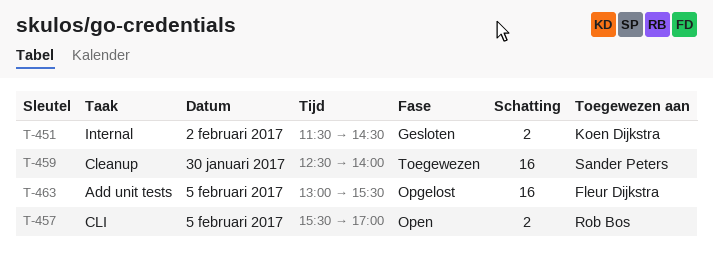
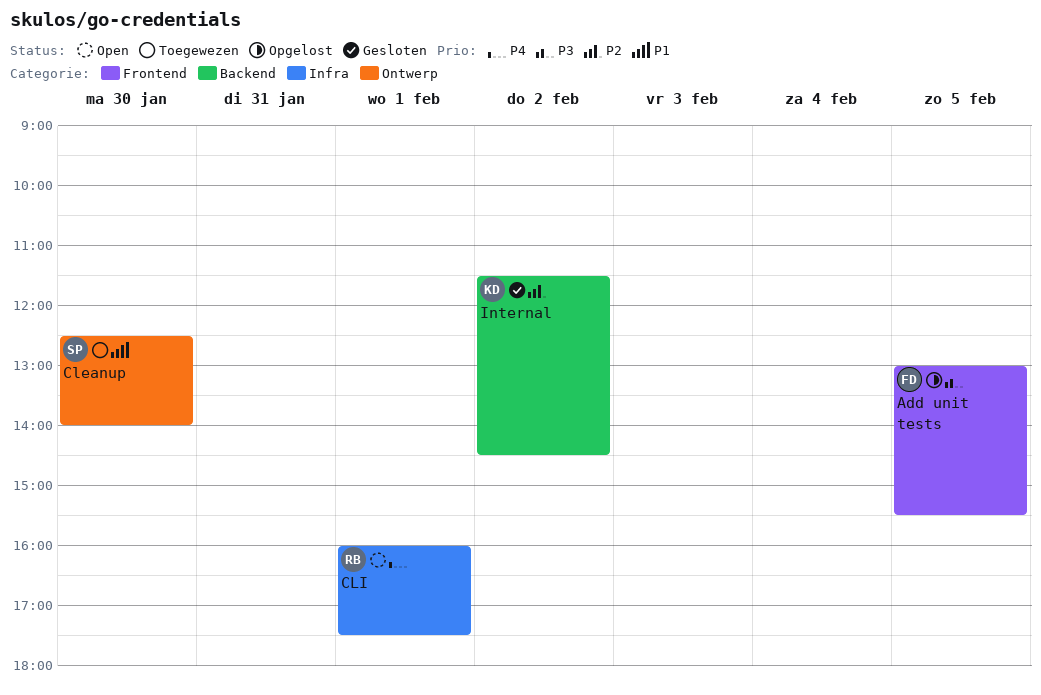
CLI, day: Feb 5 -> Feb 1
CLI, begins: 15:30 -> 16:00
CLI, ends: 17:00 -> 17:30

